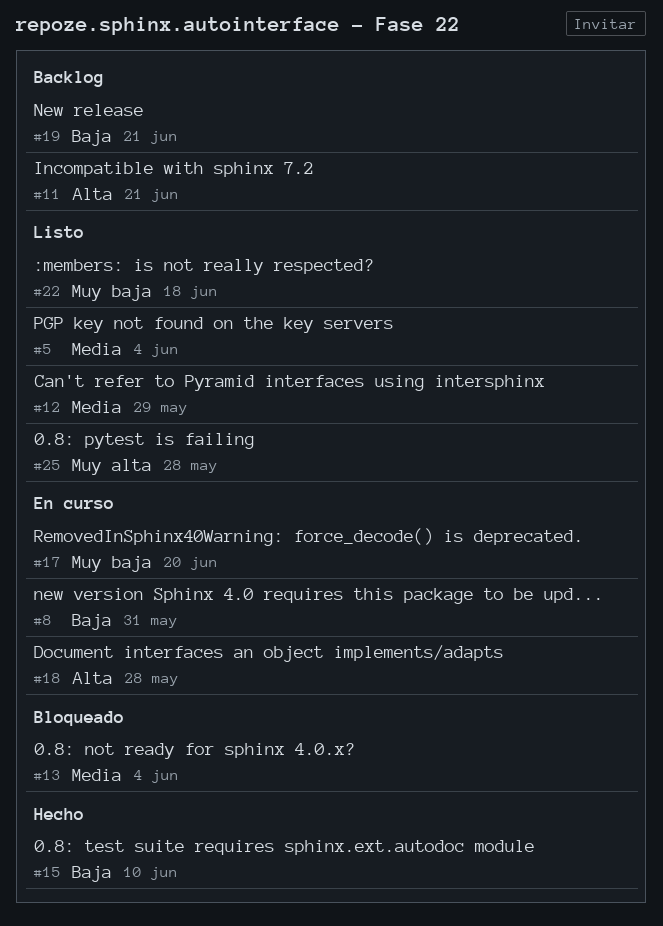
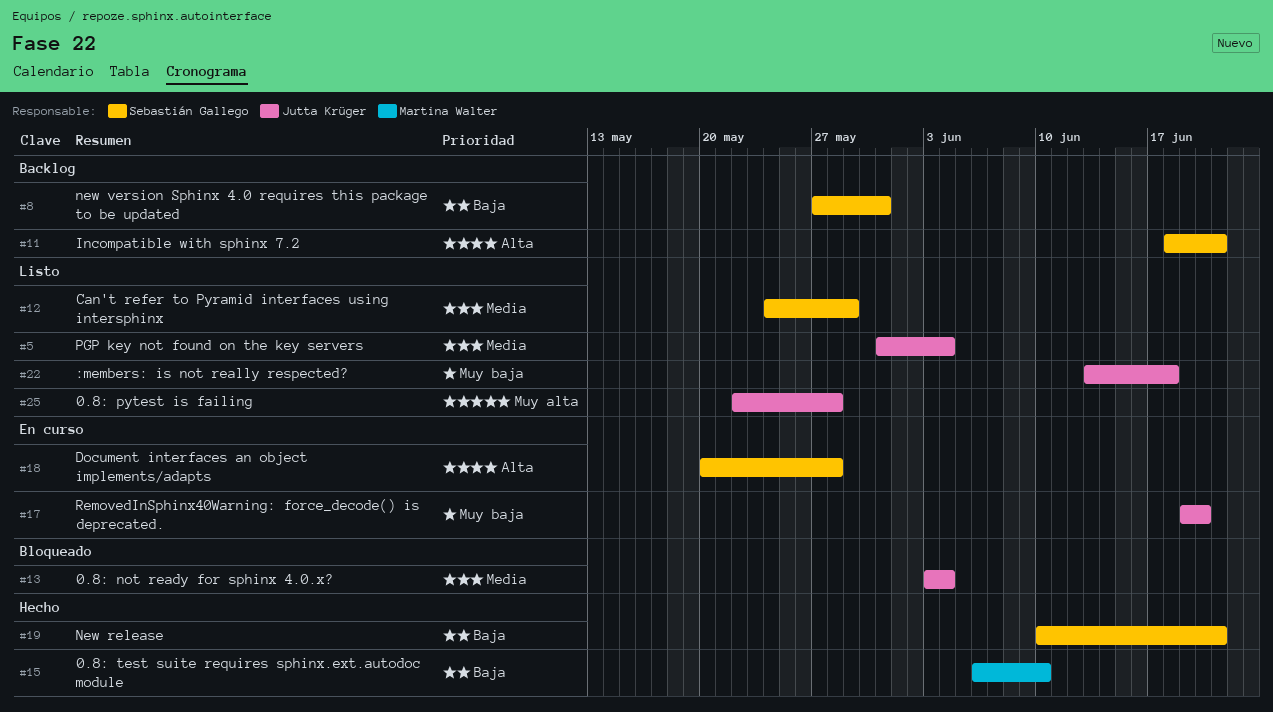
#8, status: En curso -> Backlog
#19, status: Backlog -> Hecho

